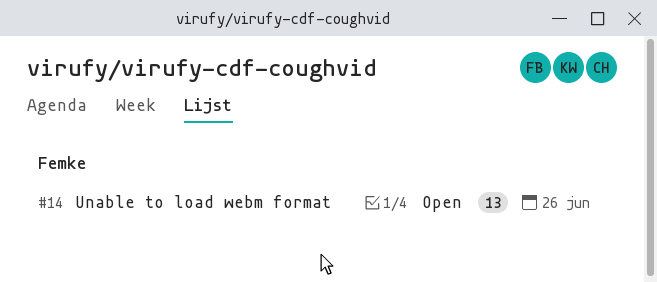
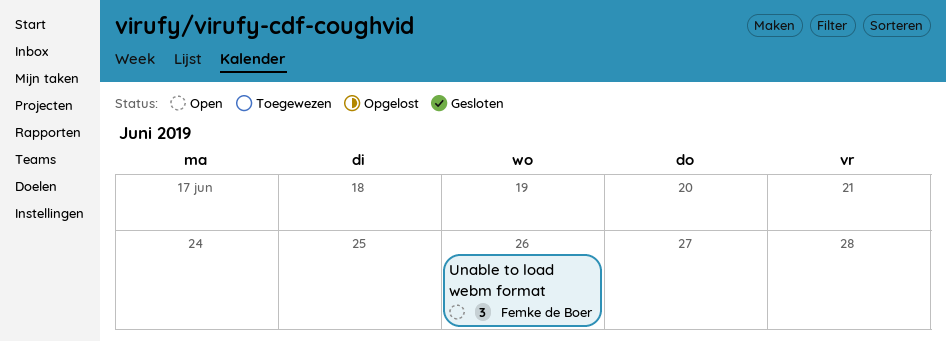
Unable to load webm format, estimate: 13 -> 3

